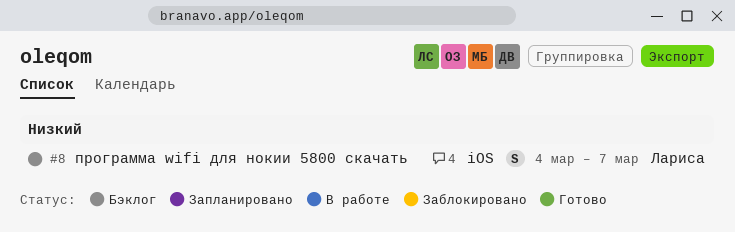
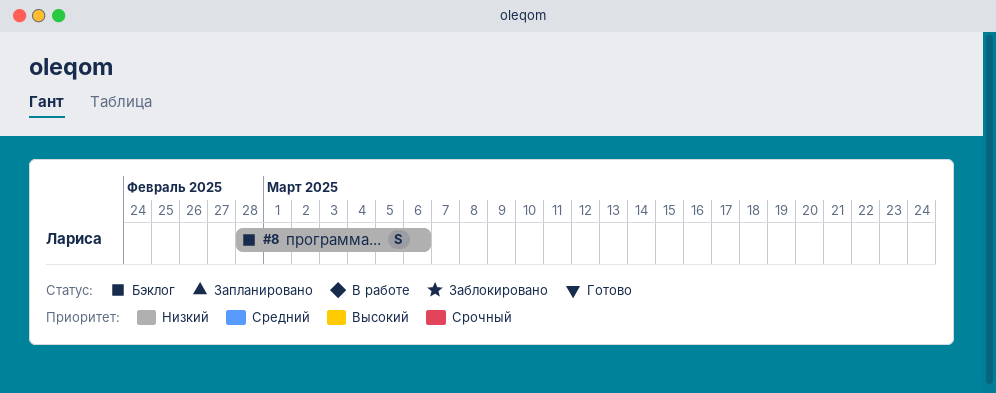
#8, start: Mar 4 -> Feb 28
#8, due: Mar 7 -> Mar 6

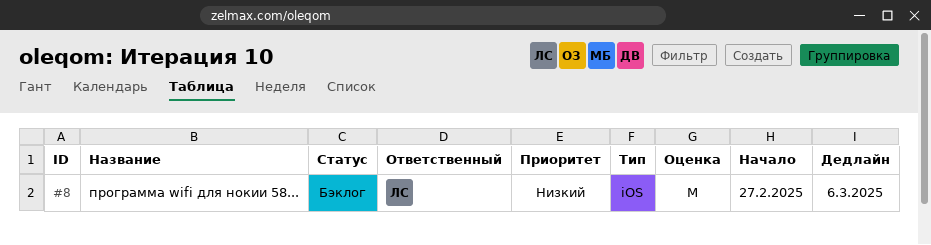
#8, estimate: S -> M
#8, start: Feb 28 -> Feb 27

